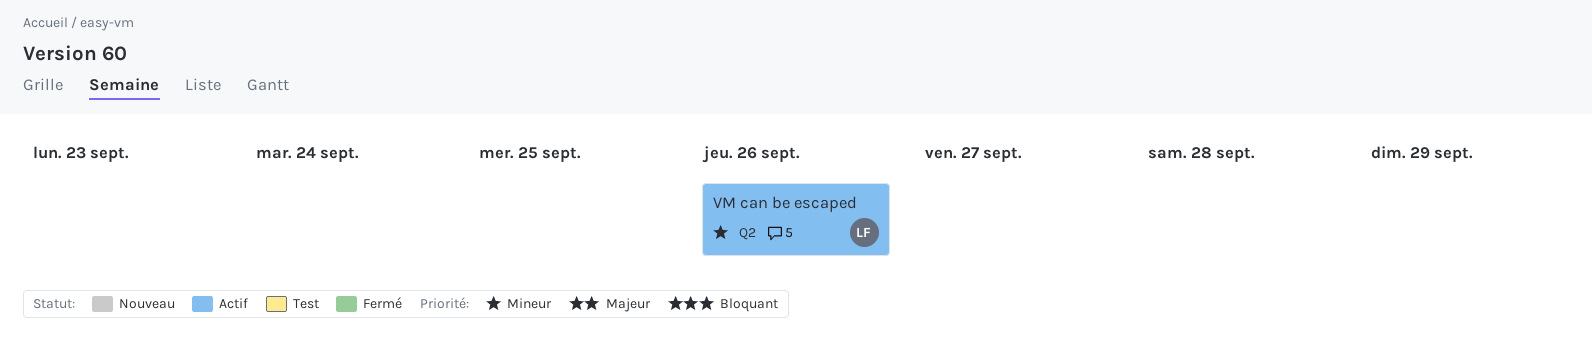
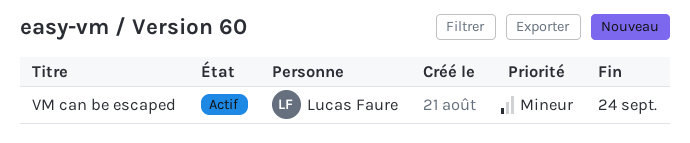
VM can be escaped, due: Sep 26 -> Sep 24

